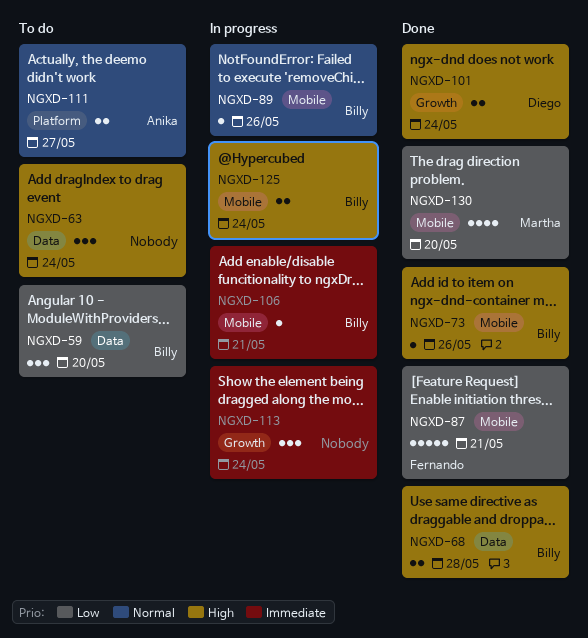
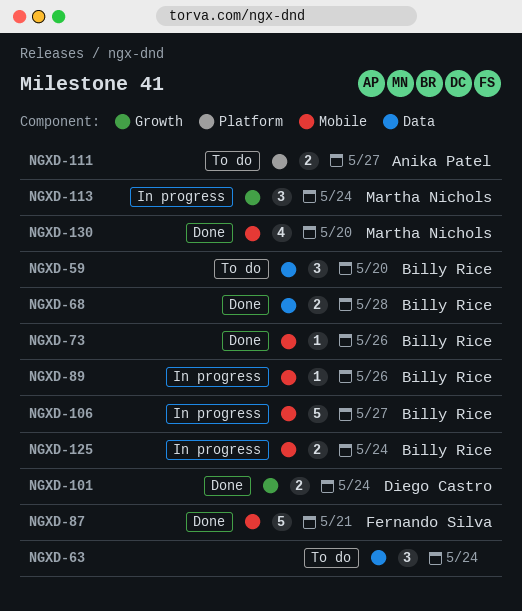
NGXD-106, estimate: 1 -> 5
NGXD-106, due: May 21 -> May 27
NGXD-113, owner: none -> Martha Nichols

